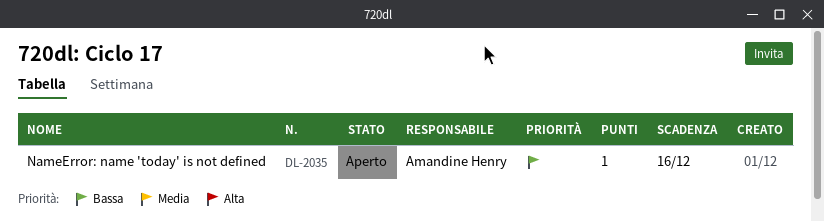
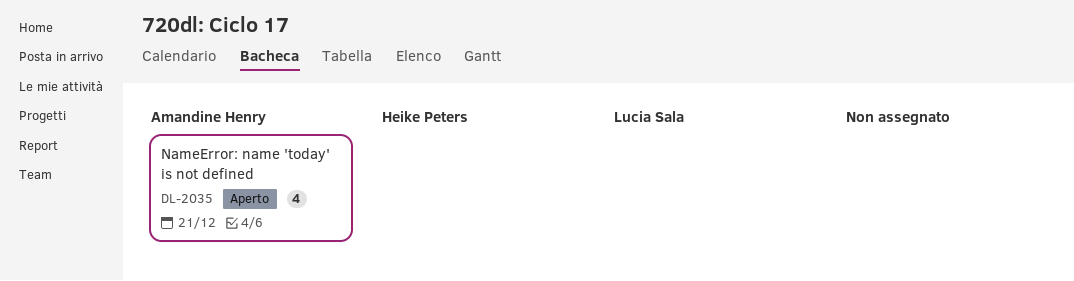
DL-2035, estimate: 1 -> 4
DL-2035, due: Dec 16 -> Dec 21

